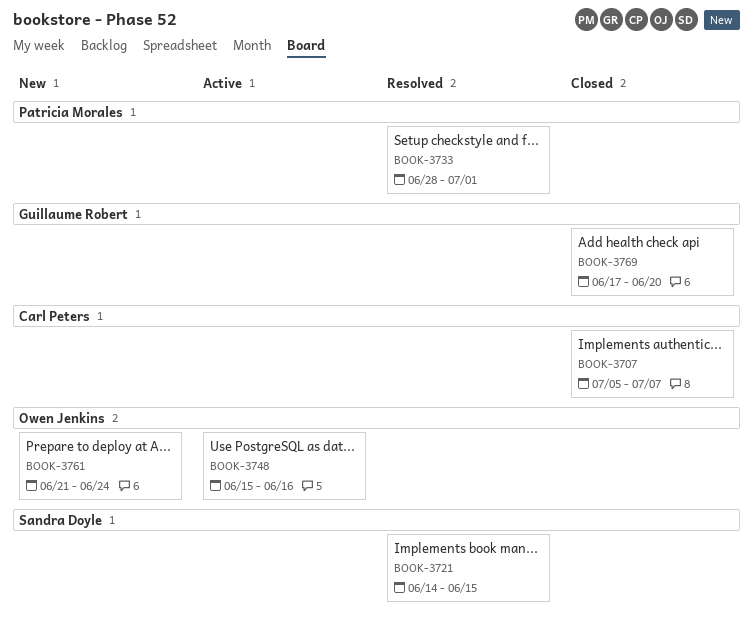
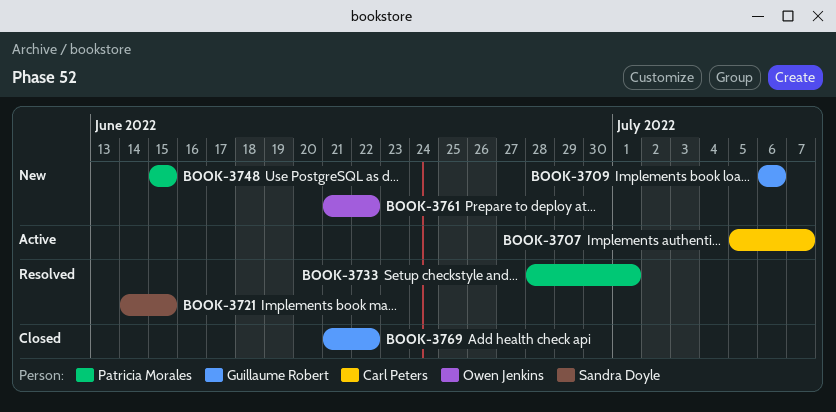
BOOK-3707, status: Closed -> Active
BOOK-3709: none -> present
BOOK-3748, status: Active -> New
BOOK-3748, owner: Owen Jenkins -> Patricia Morales
BOOK-3748, due: Jun 16 -> Jun 15
BOOK-3761, due: Jun 24 -> Jun 22
BOOK-3769, start: Jun 17 -> Jun 21
BOOK-3769, due: Jun 20 -> Jun 22

